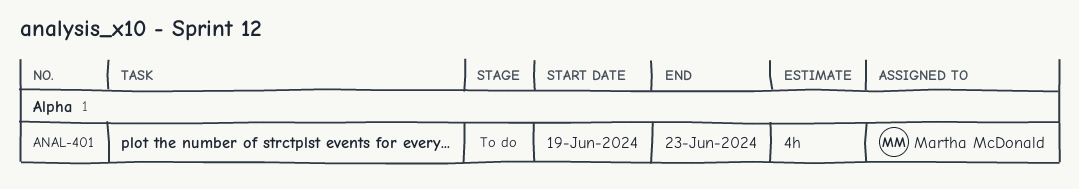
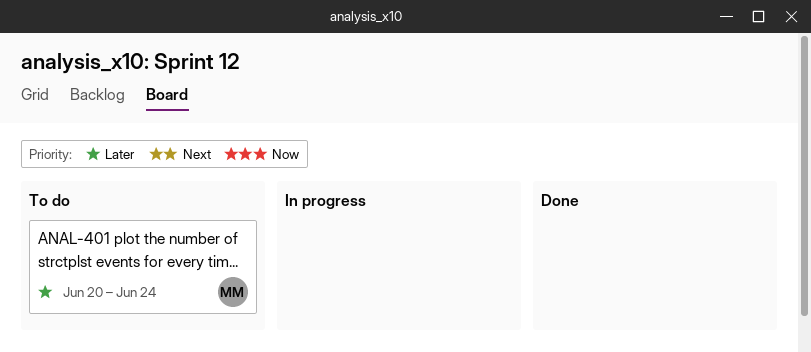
ANAL-401, start: Jun 19 -> Jun 20
ANAL-401, due: Jun 23 -> Jun 24

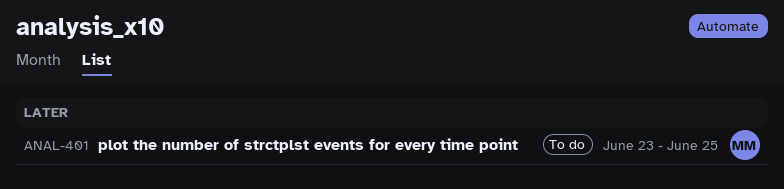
ANAL-401, start: Jun 20 -> Jun 23
ANAL-401, due: Jun 24 -> Jun 25

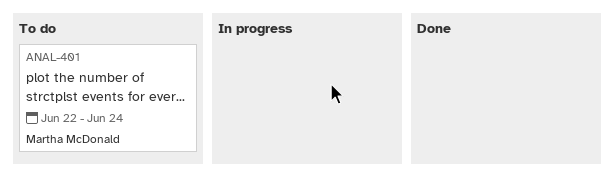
ANAL-401, start: Jun 23 -> Jun 22
ANAL-401, due: Jun 25 -> Jun 24

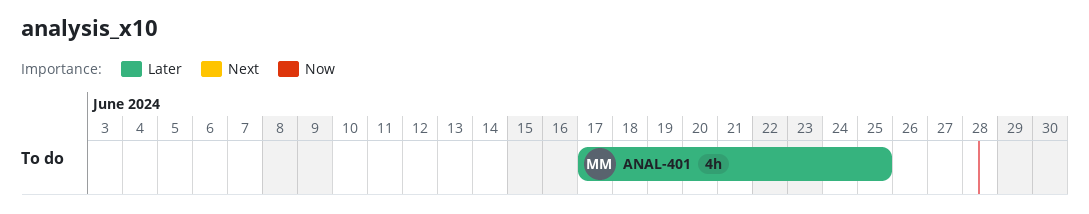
ANAL-401, start: Jun 22 -> Jun 17
ANAL-401, due: Jun 24 -> Jun 25

